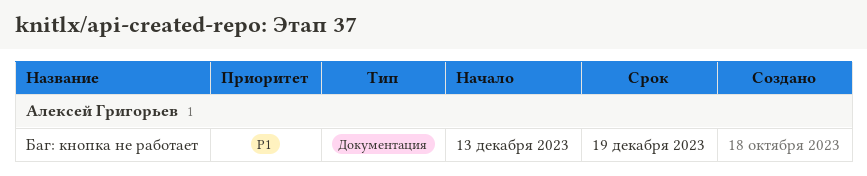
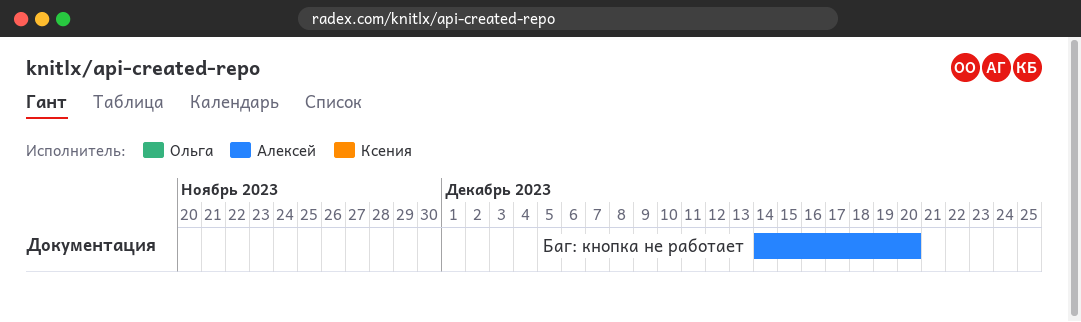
Баг: кнопка не работает, start: Dec 13 -> Dec 14
Баг: кнопка не работает, due: Dec 19 -> Dec 20

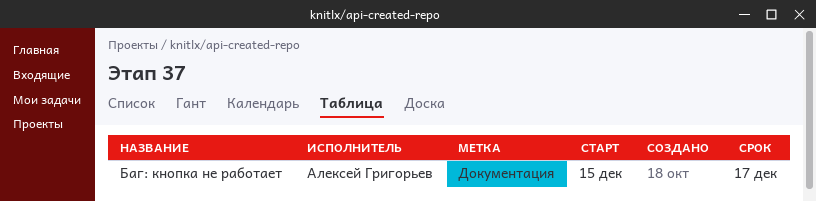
Баг: кнопка не работает, start: Dec 14 -> Dec 15
Баг: кнопка не работает, due: Dec 20 -> Dec 17

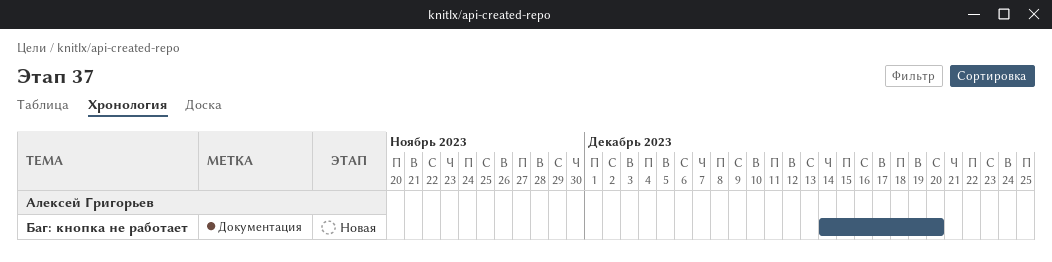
Баг: кнопка не работает, start: Dec 15 -> Dec 14
Баг: кнопка не работает, due: Dec 17 -> Dec 20

